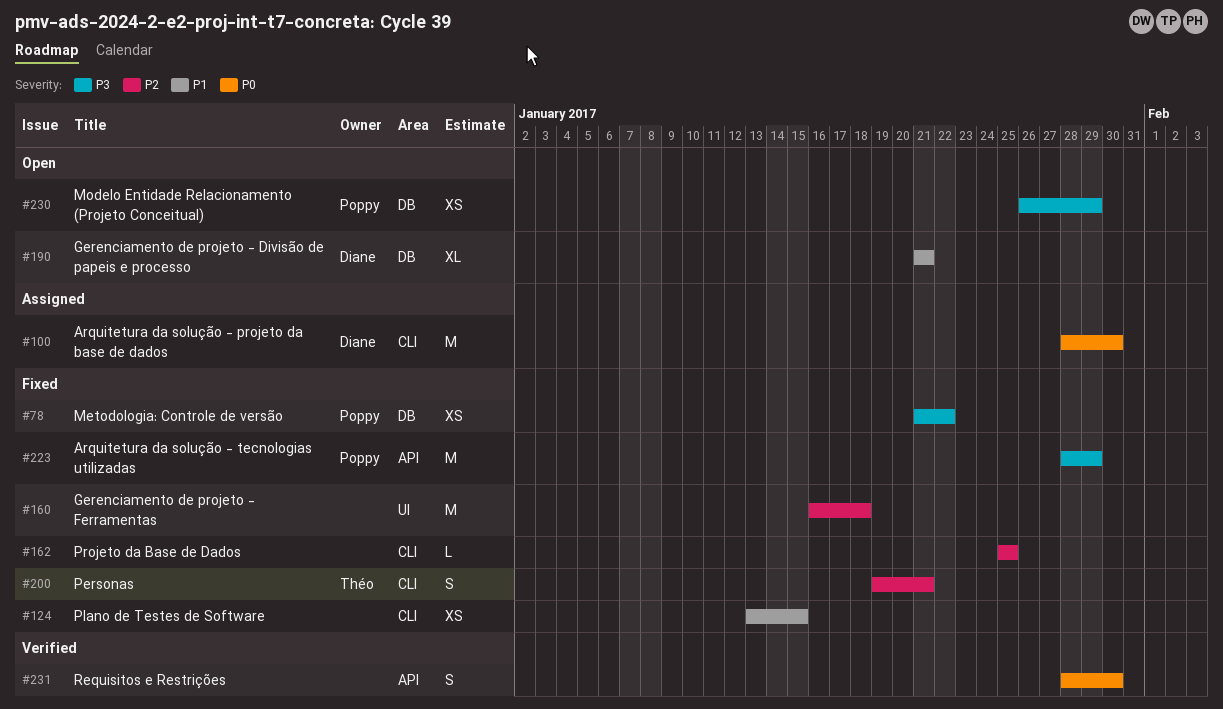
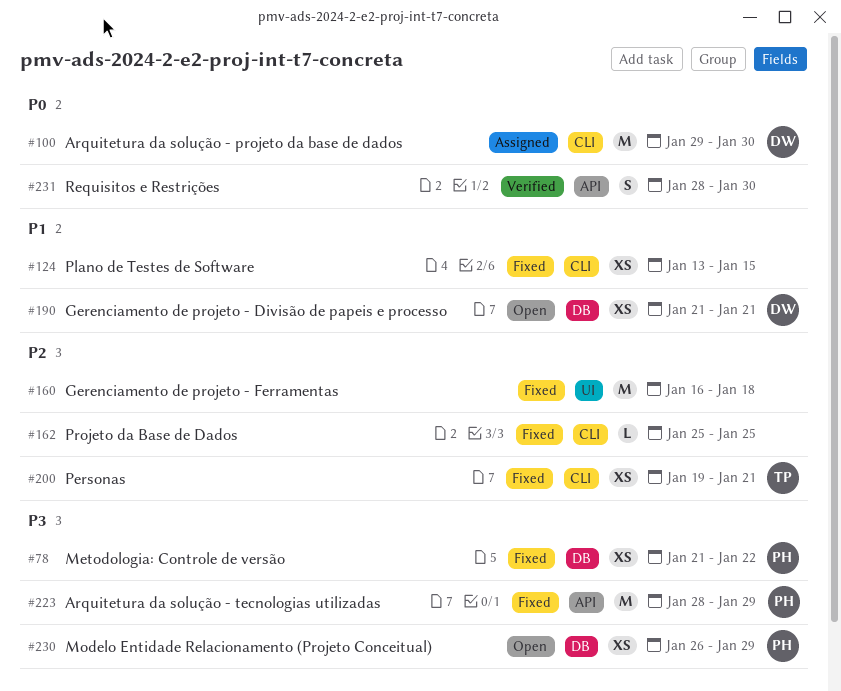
#100, start: Jan 28 -> Jan 29
#190, estimate: XL -> XS
#200, estimate: S -> XS

